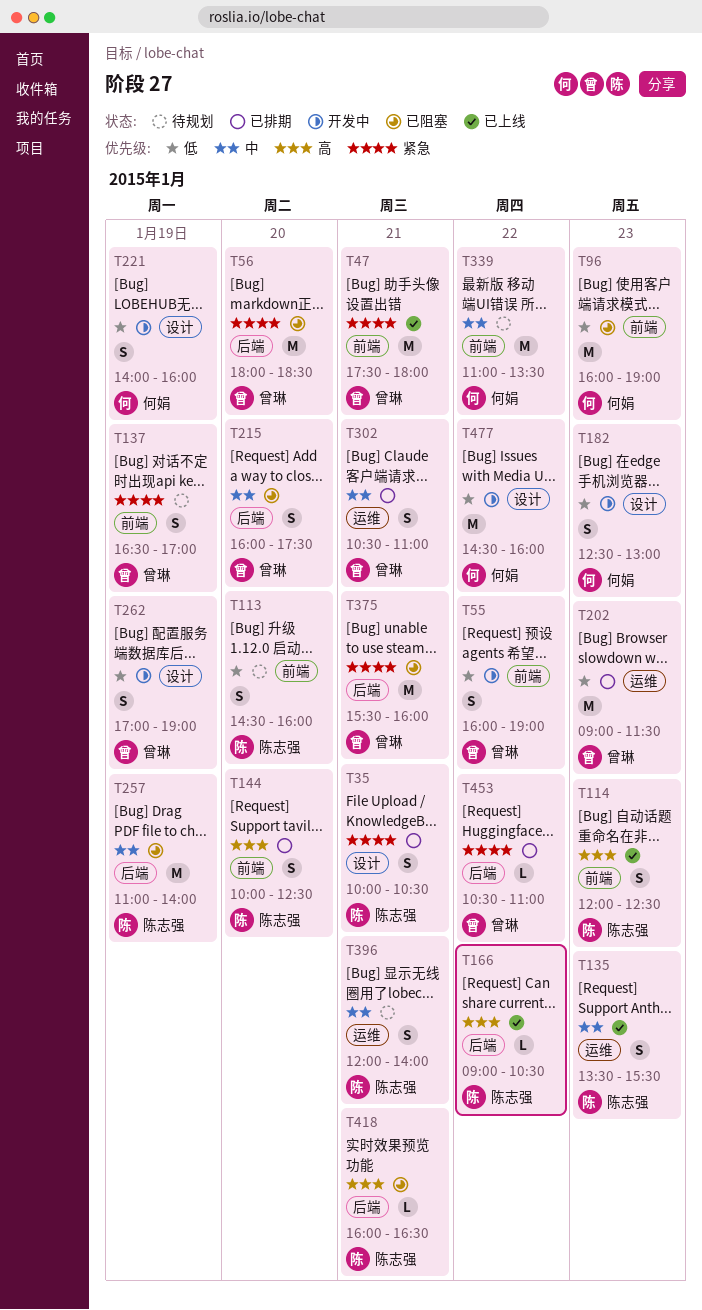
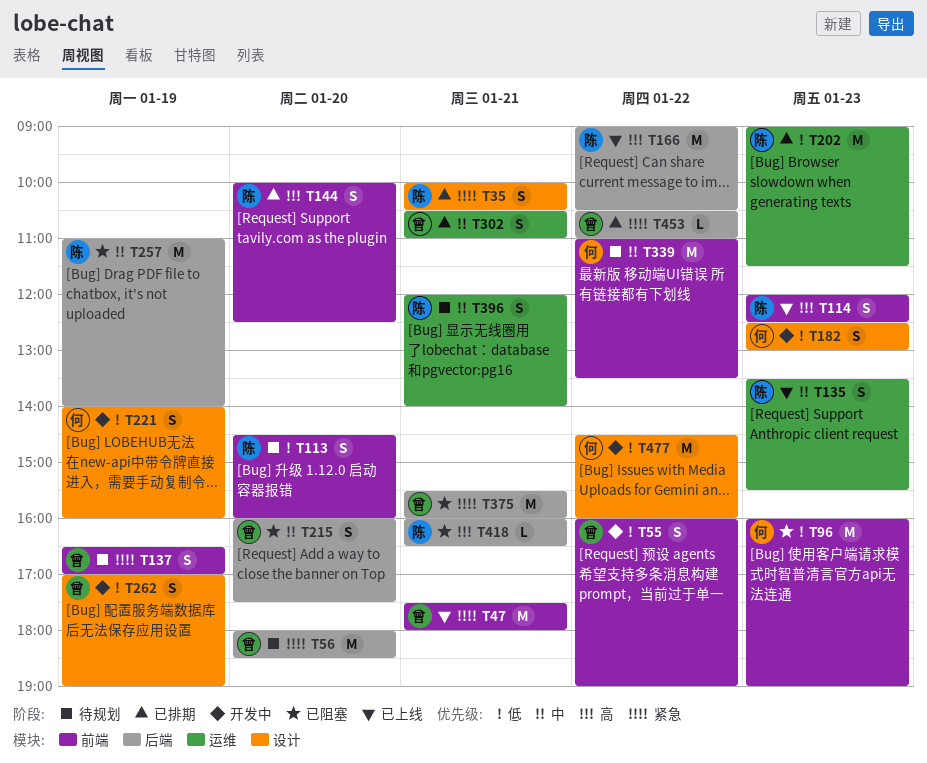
T56, status: 已阻塞 -> 待规划
T166, estimate: L -> M
T202, owner: 曾琳 -> 陈志强

